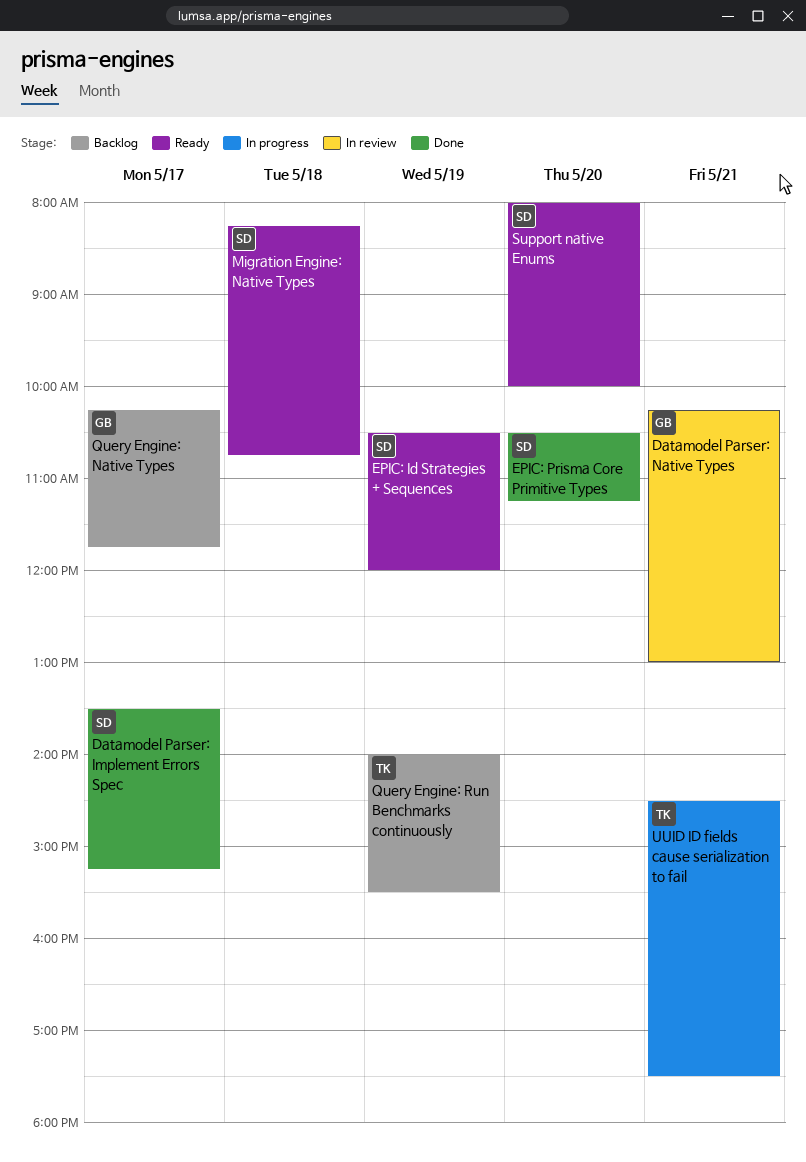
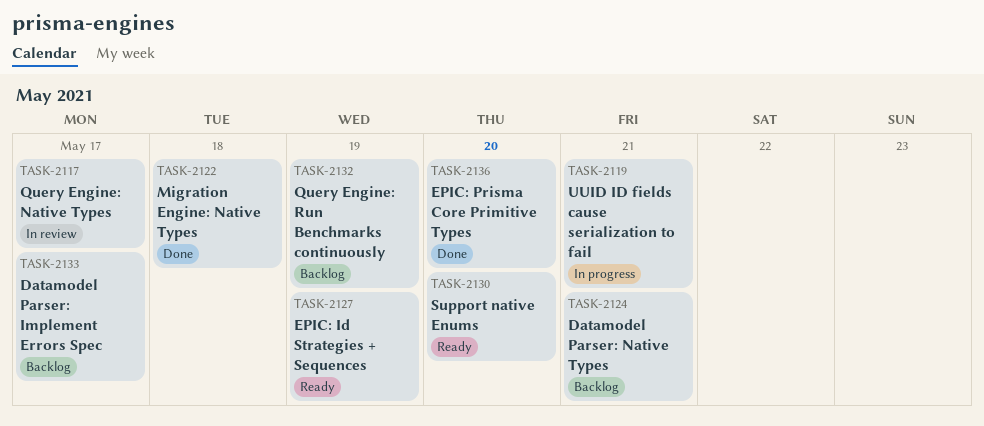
Datamodel Parser: Implement Errors Spec, status: Done -> Backlog
Datamodel Parser: Native Types, status: In review -> Backlog
Migration Engine: Native Types, status: Ready -> Done
Query Engine: Native Types, status: Backlog -> In review

